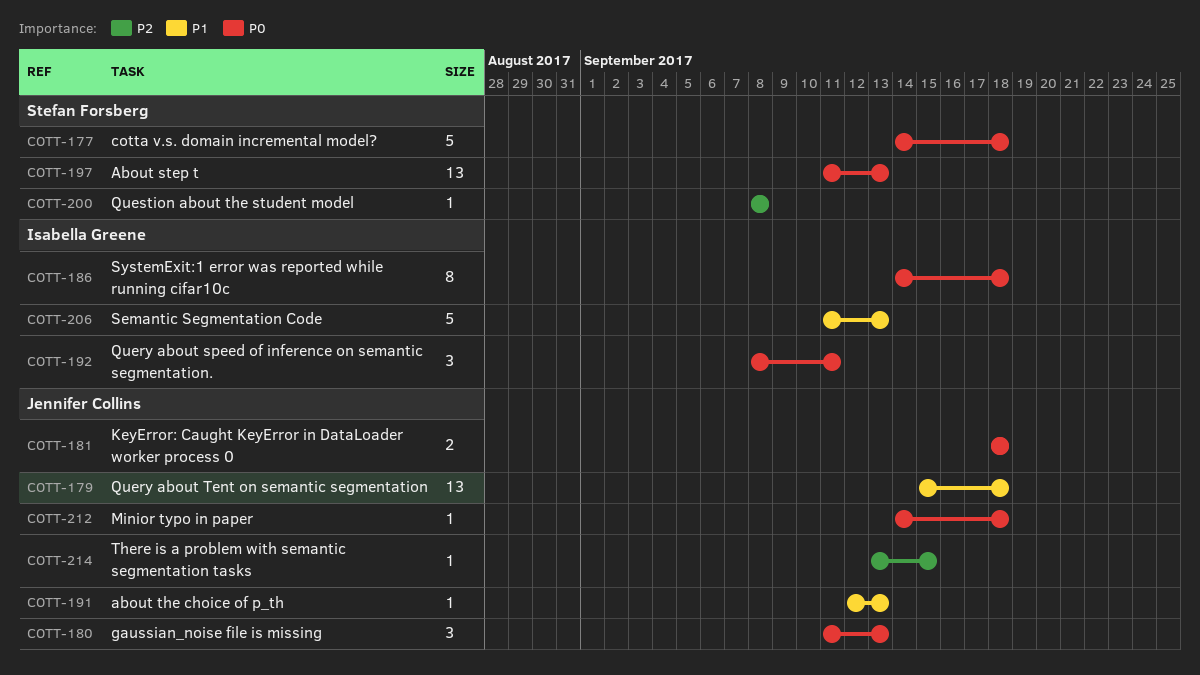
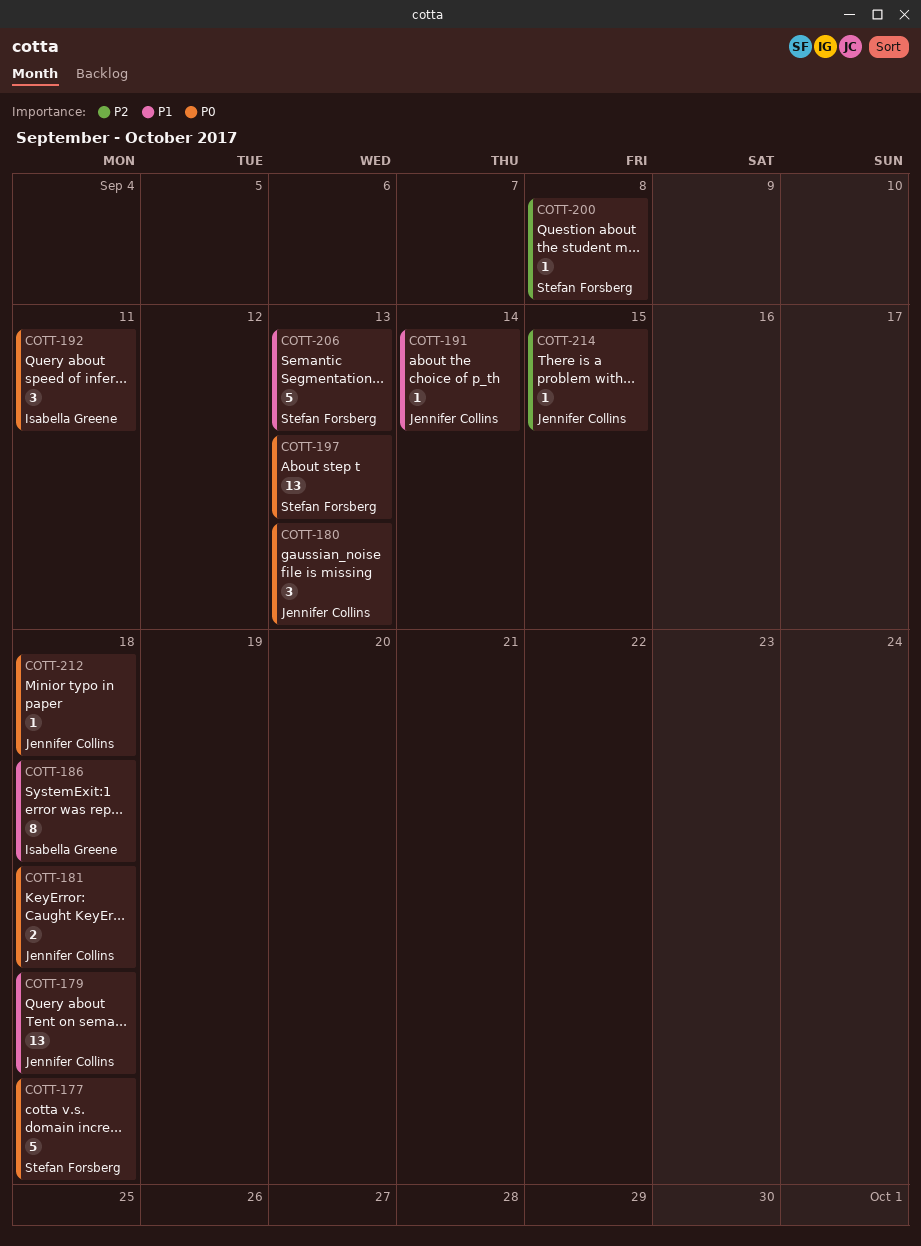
COTT-186, priority: P0 -> P1
COTT-191, due: Sep 13 -> Sep 14
COTT-206, owner: Isabella Greene -> Stefan Forsberg

